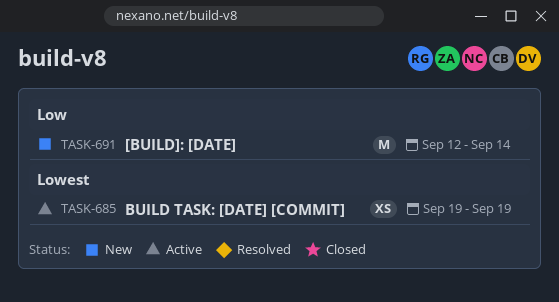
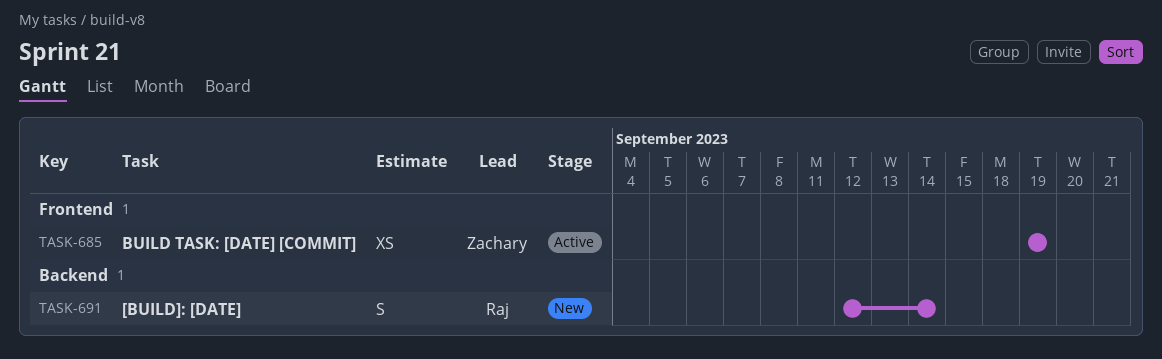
TASK-691, estimate: M -> S

